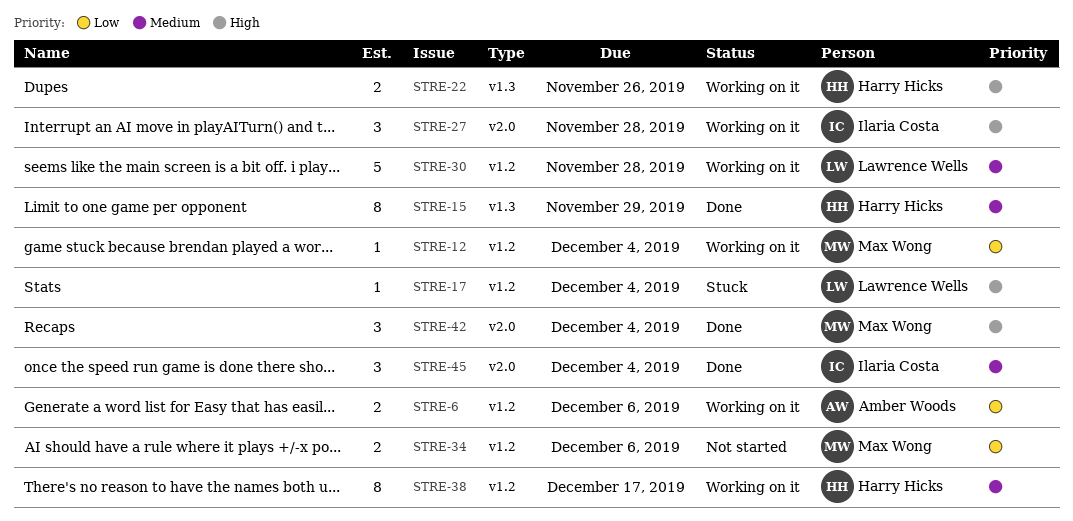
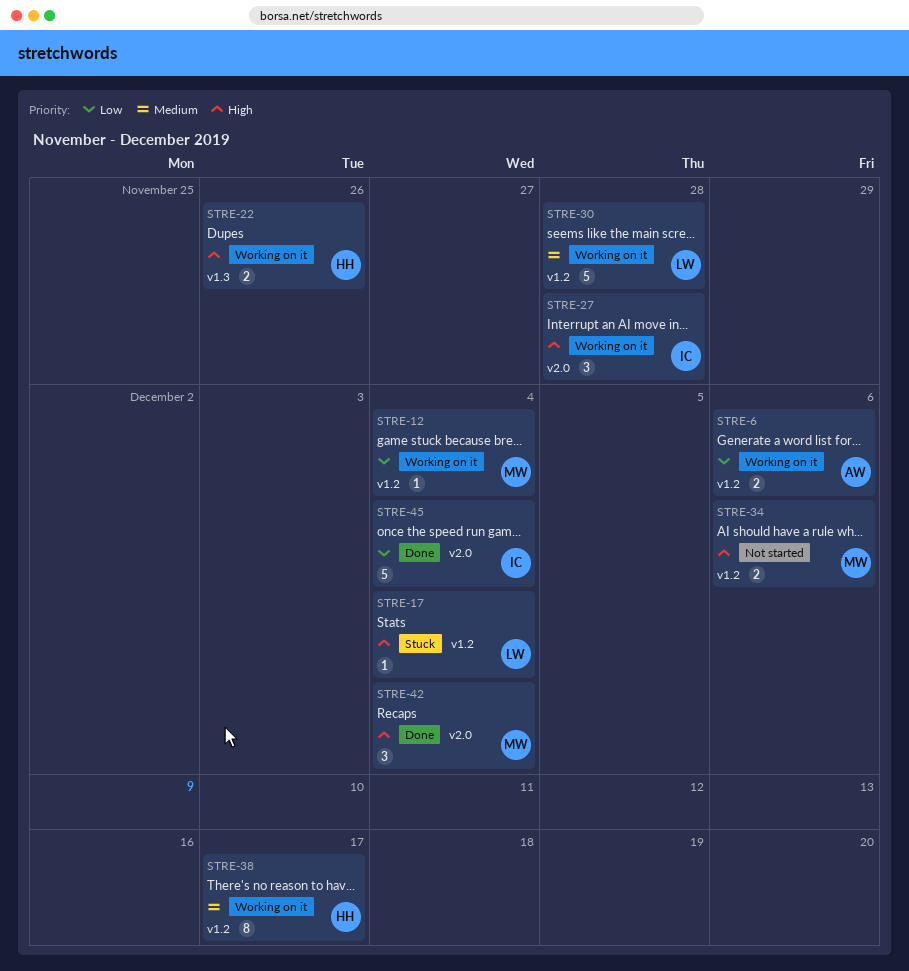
STRE-15: present -> none
STRE-34, priority: Low -> High
STRE-45, priority: Medium -> Low
STRE-45, estimate: 3 -> 5

